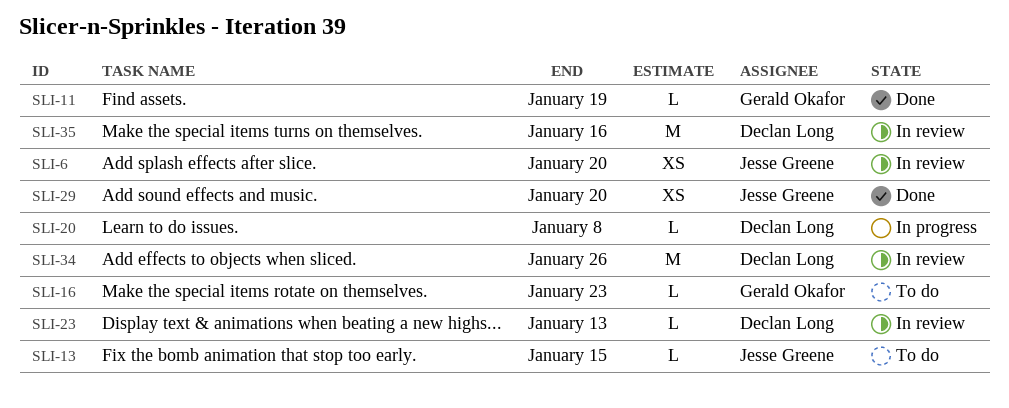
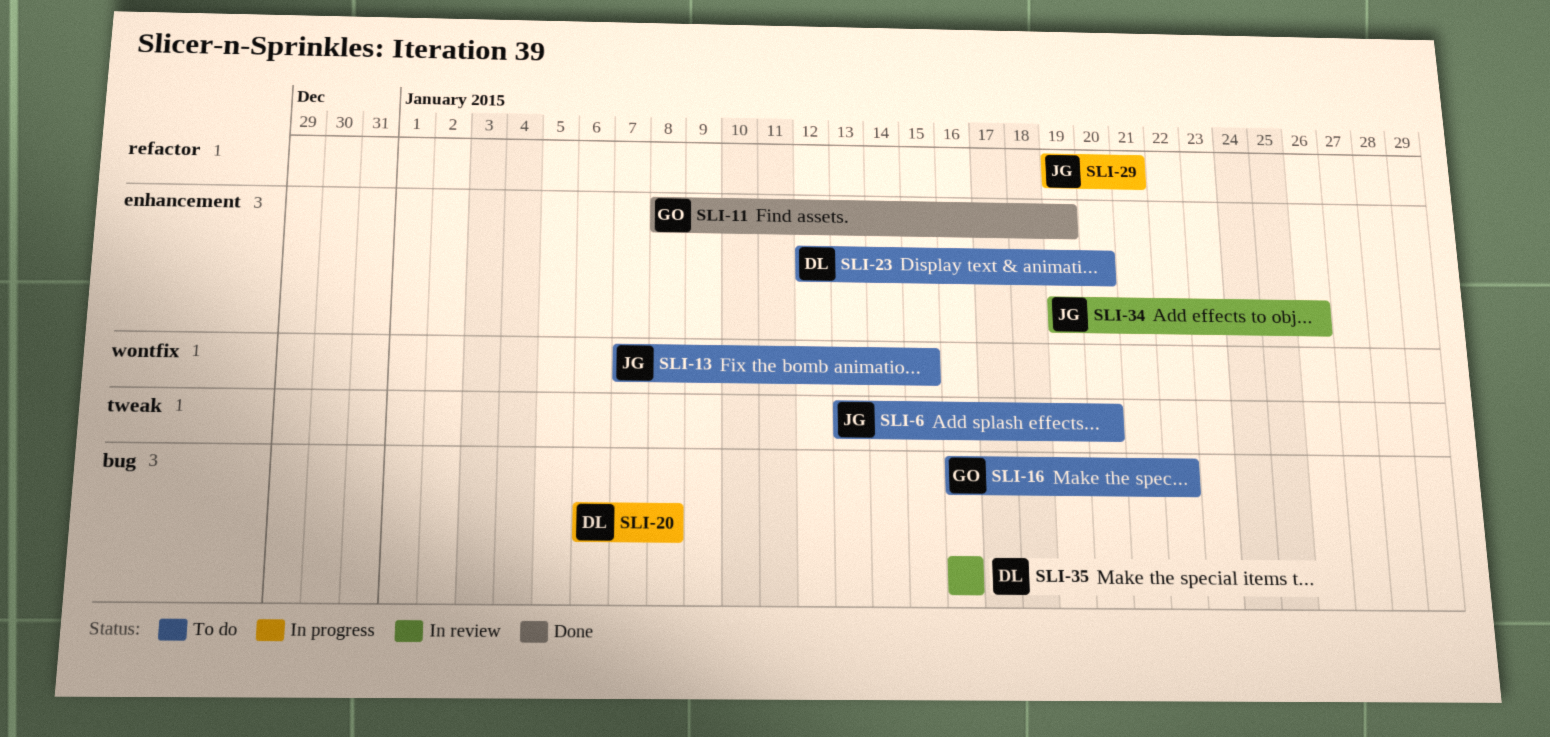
SLI-6, status: In review -> To do
SLI-16, due: Jan 23 -> Jan 22
SLI-23, status: In review -> To do
SLI-23, due: Jan 13 -> Jan 20
SLI-29, status: Done -> In progress
SLI-29, due: Jan 20 -> Jan 21
SLI-34, owner: Declan Long -> Jesse Greene

